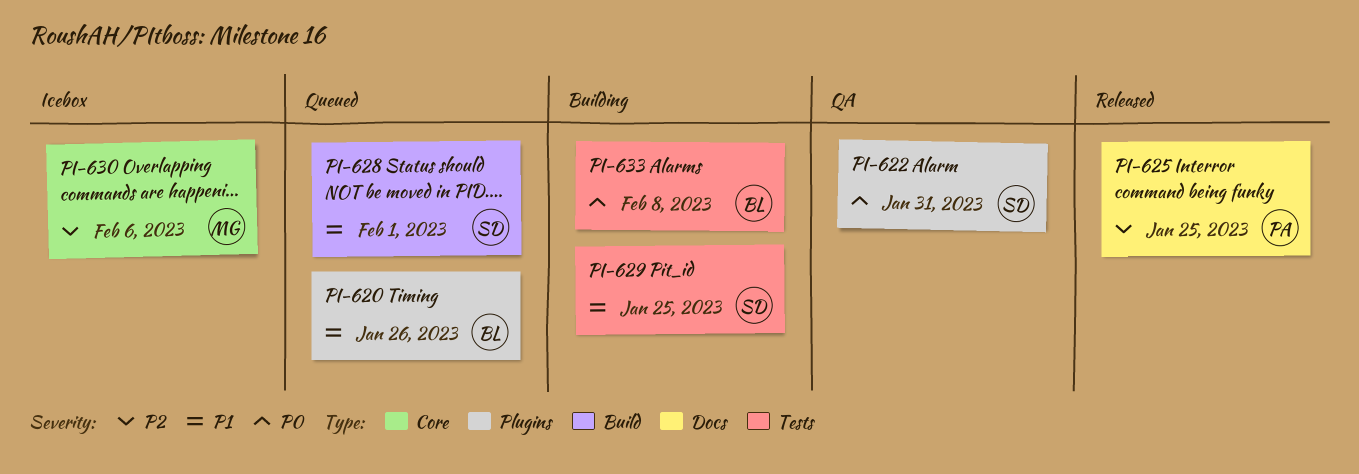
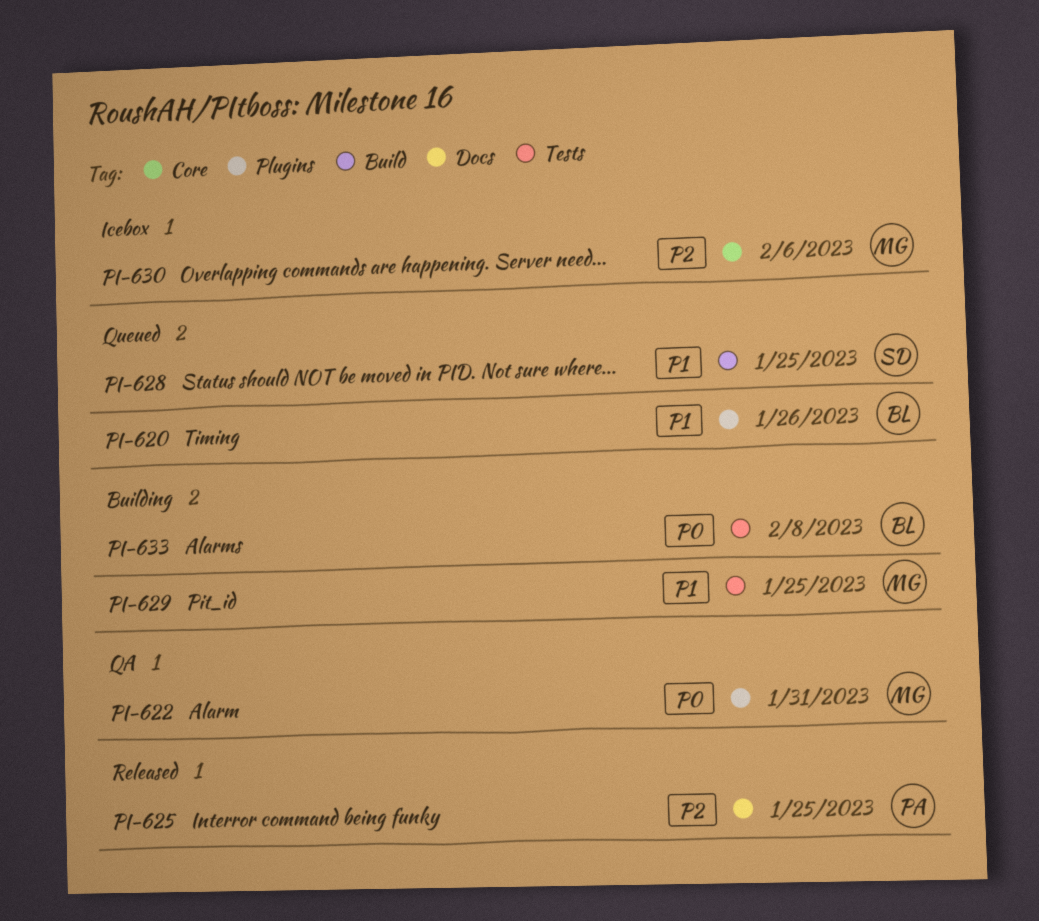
PI-622, owner: SD -> MG
PI-628, due: Feb 1 -> Jan 25
PI-629, owner: SD -> MG

